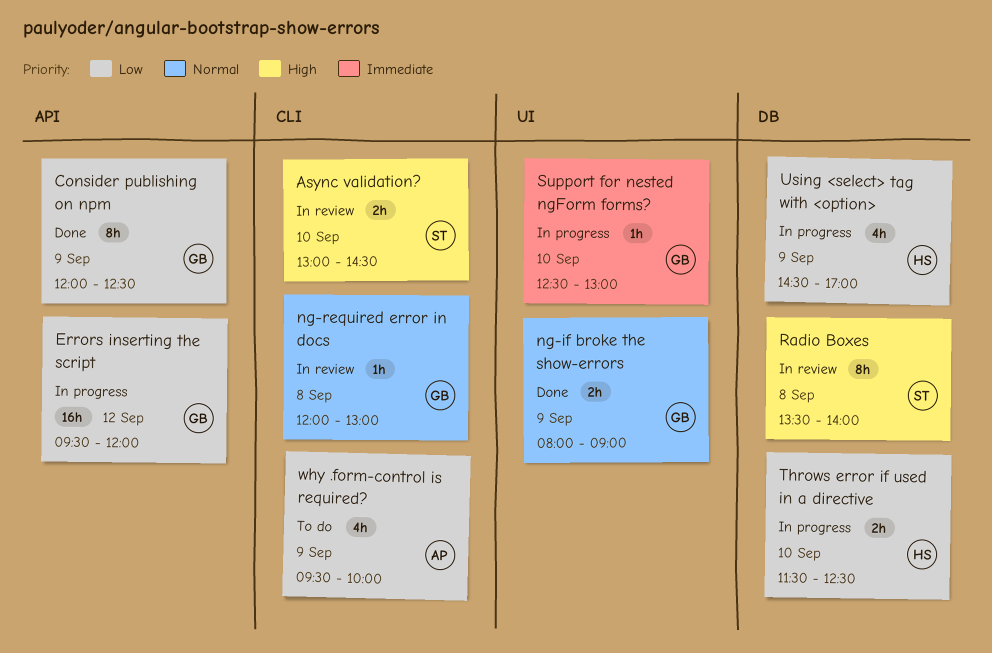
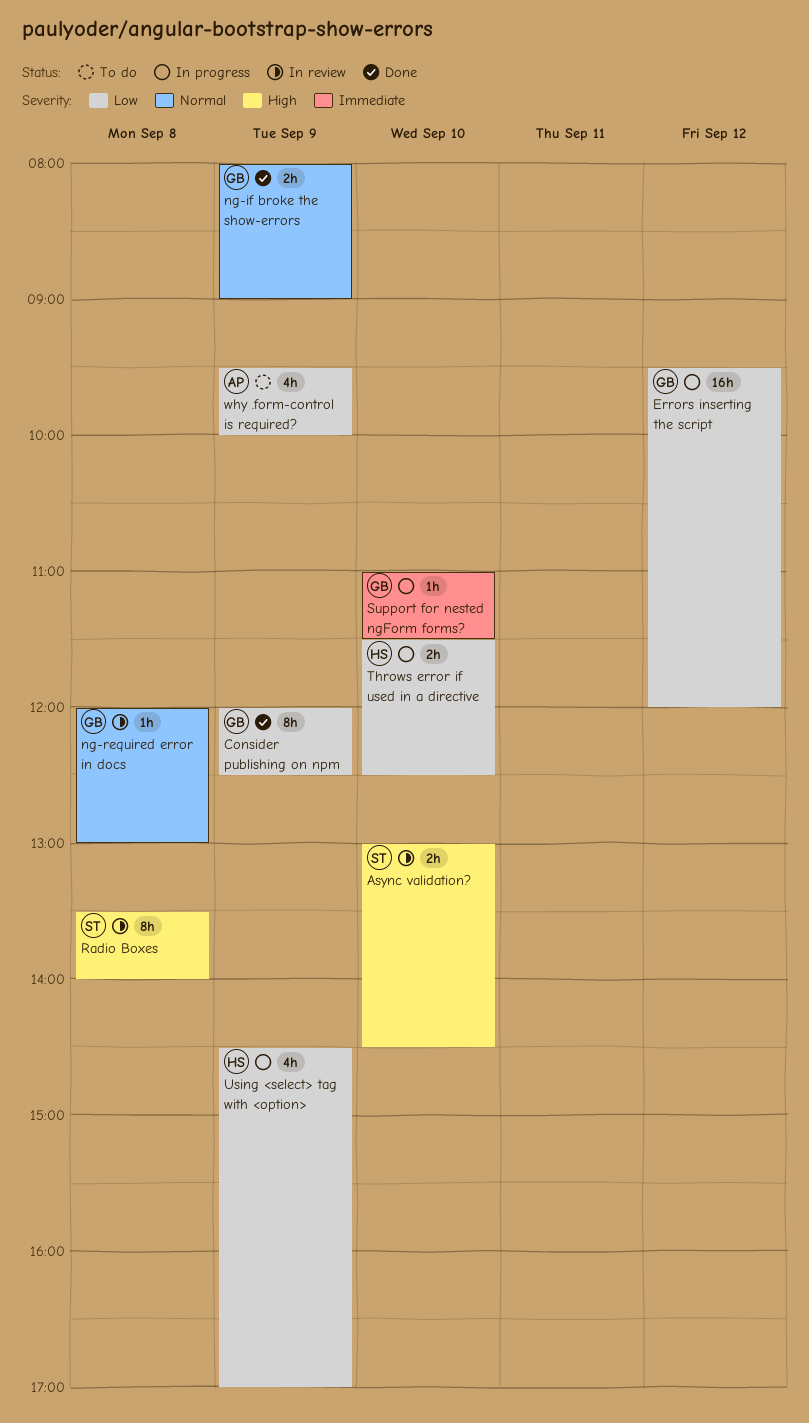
Support for nested ngForm forms?, begins: 12:30 -> 11:00
Support for nested ngForm forms?, ends: 13:00 -> 11:30

